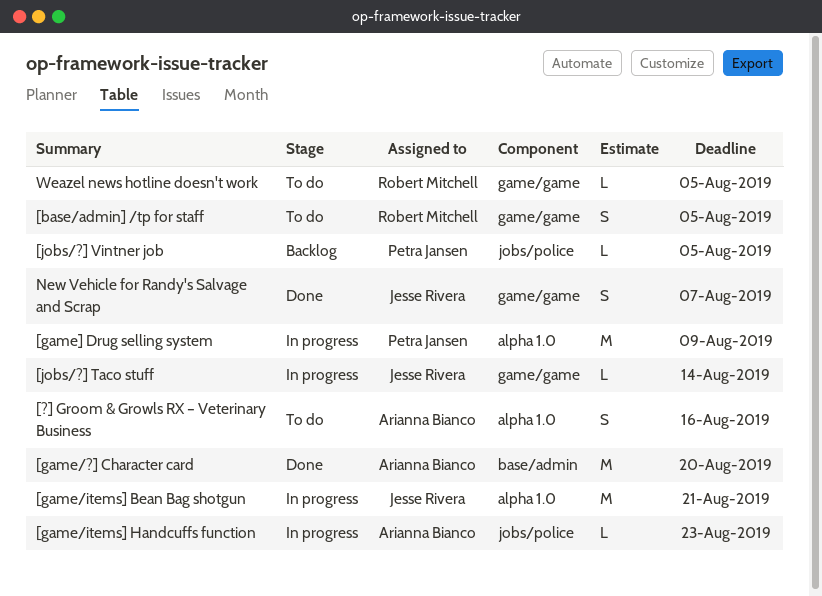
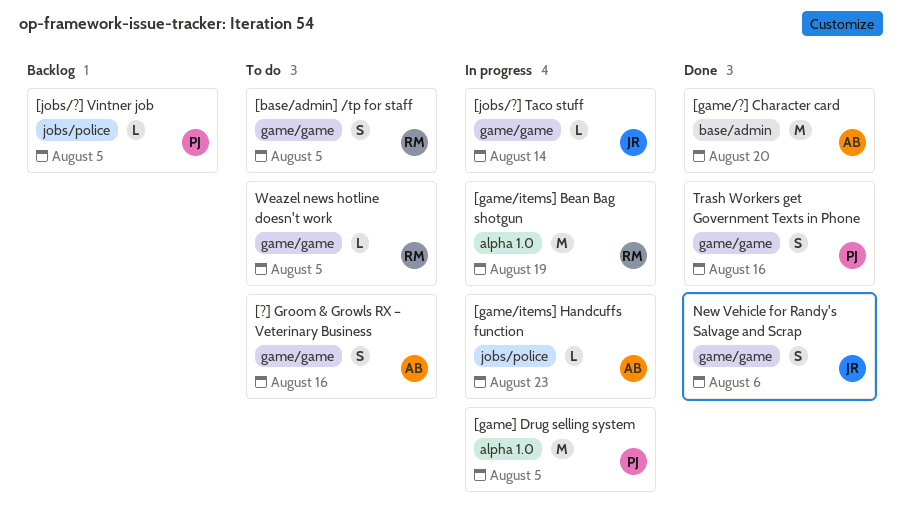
[?] Groom & Growls RX – Veterinary Business, label: alpha 1.0 -> game/game
[game/items] Bean Bag shotgun, owner: Jesse Rivera -> Robert Mitchell
[game/items] Bean Bag shotgun, due: Aug 21 -> Aug 19
[game] Drug selling system, due: Aug 9 -> Aug 5
New Vehicle for Randy's Salvage and Scrap, due: Aug 7 -> Aug 6
Trash Workers get Government Texts in Phone: none -> present

